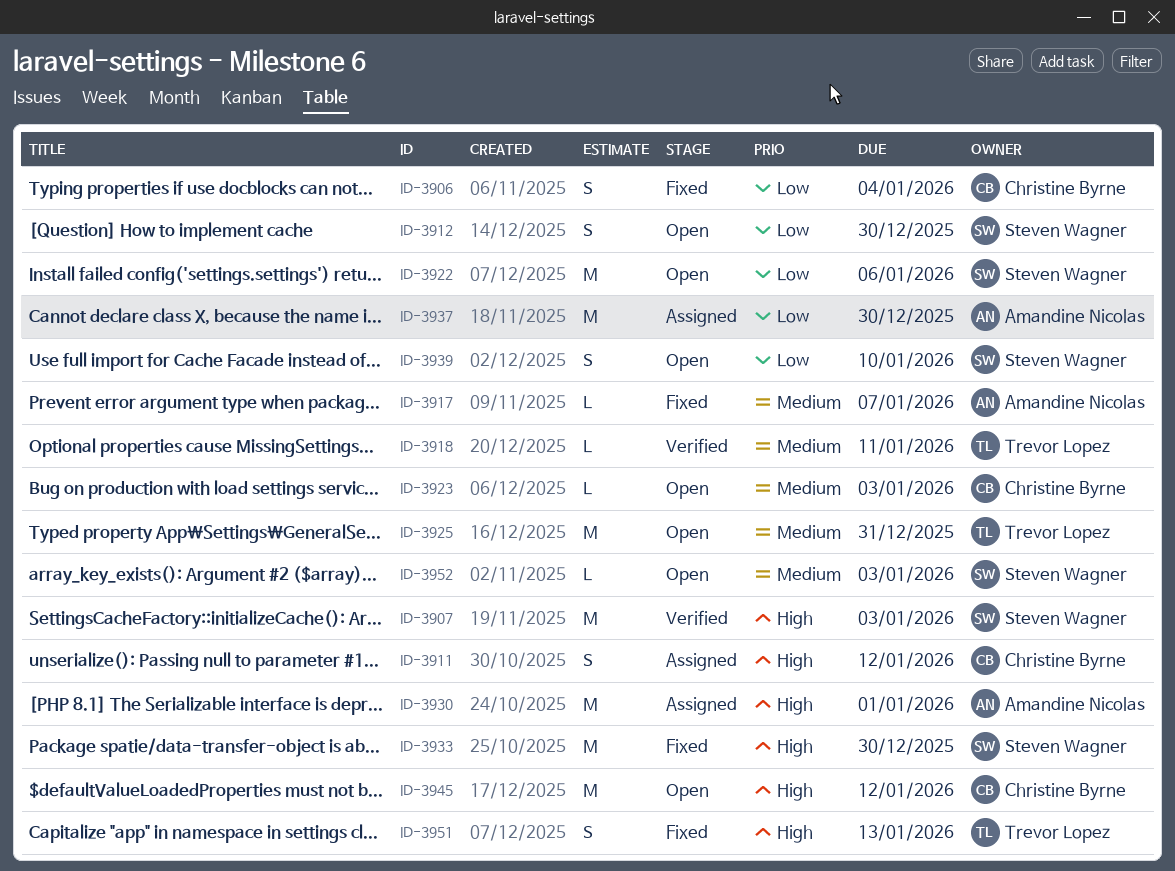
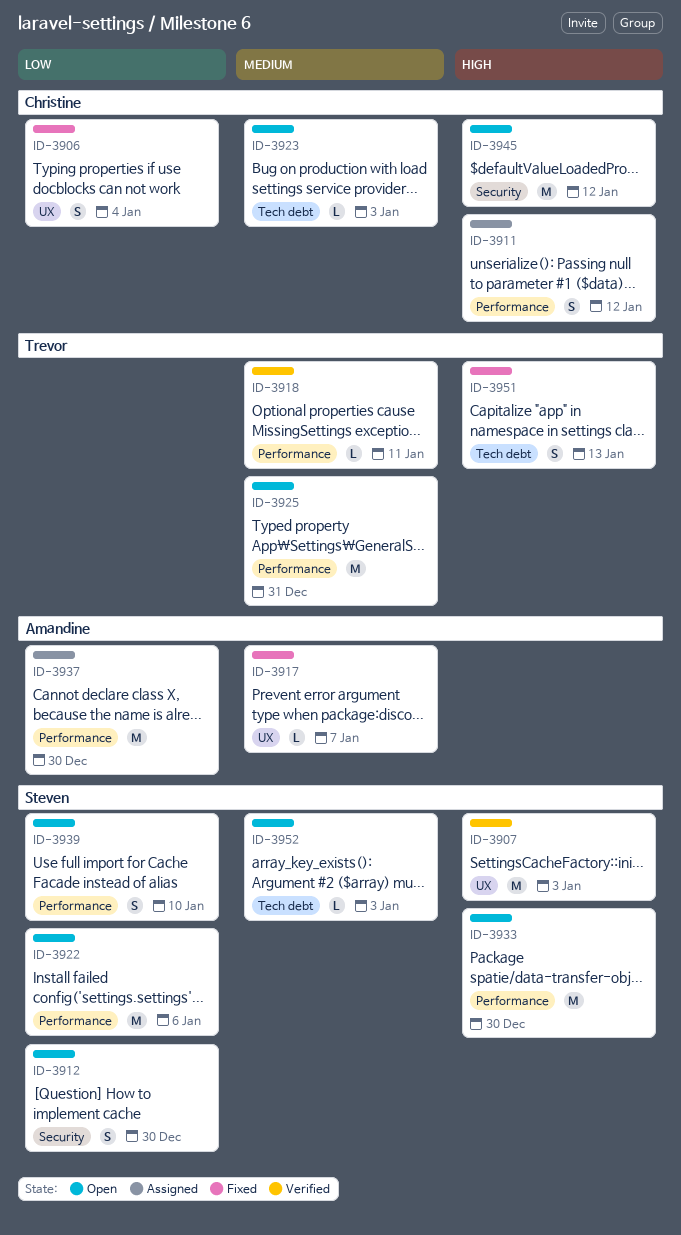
ID-3930: present -> none
ID-3933, status: Fixed -> Open

